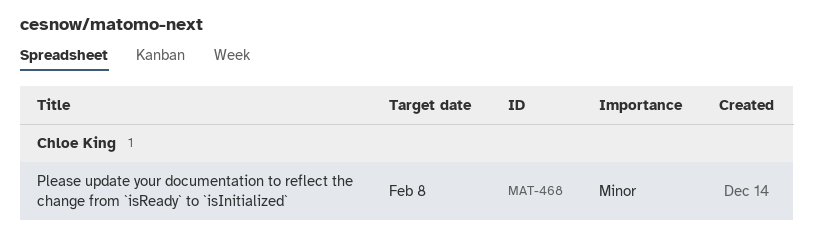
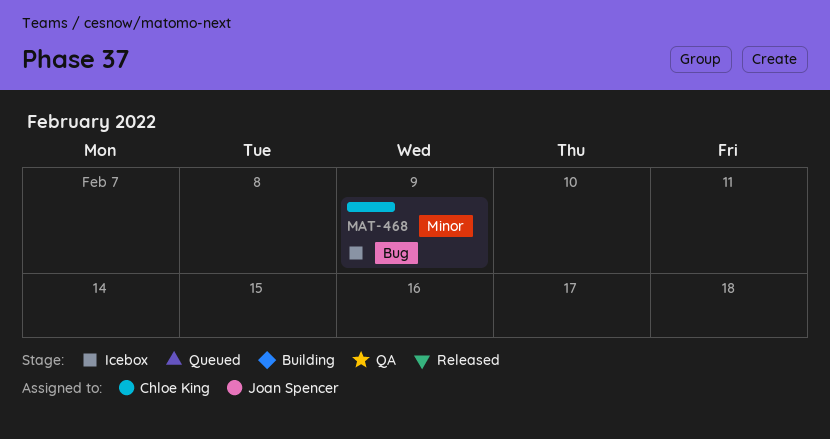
MAT-468, due: Feb 8 -> Feb 9

